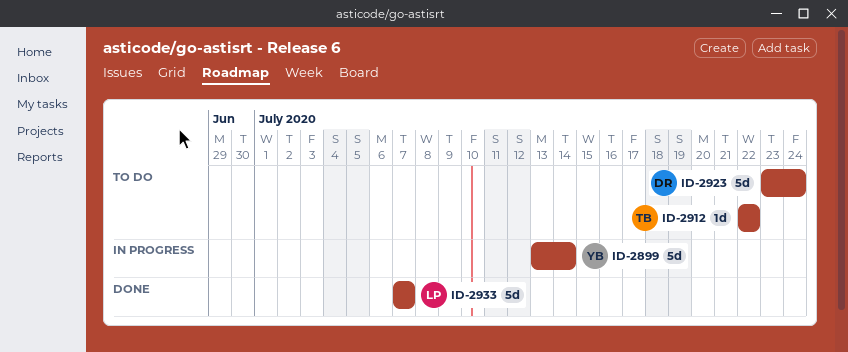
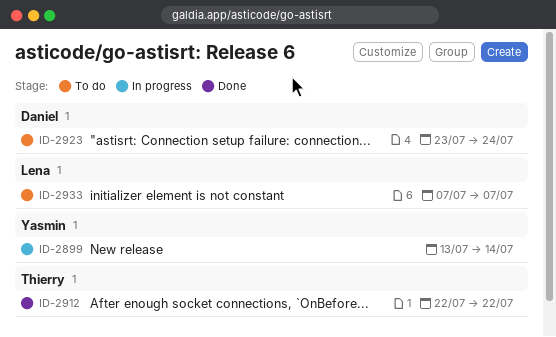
ID-2912, status: To do -> Done
ID-2933, status: Done -> To do

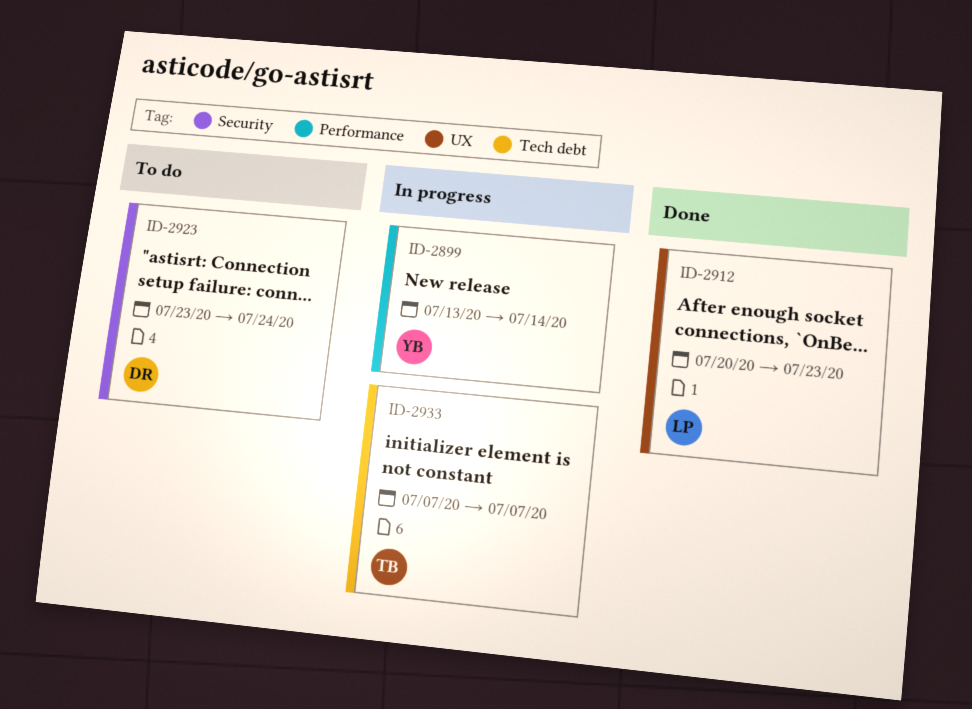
ID-2912, owner: Thierry -> Lena
ID-2912, start: Jul 22 -> Jul 20
ID-2912, due: Jul 22 -> Jul 23
ID-2933, status: To do -> In progress
ID-2933, owner: Lena -> Thierry

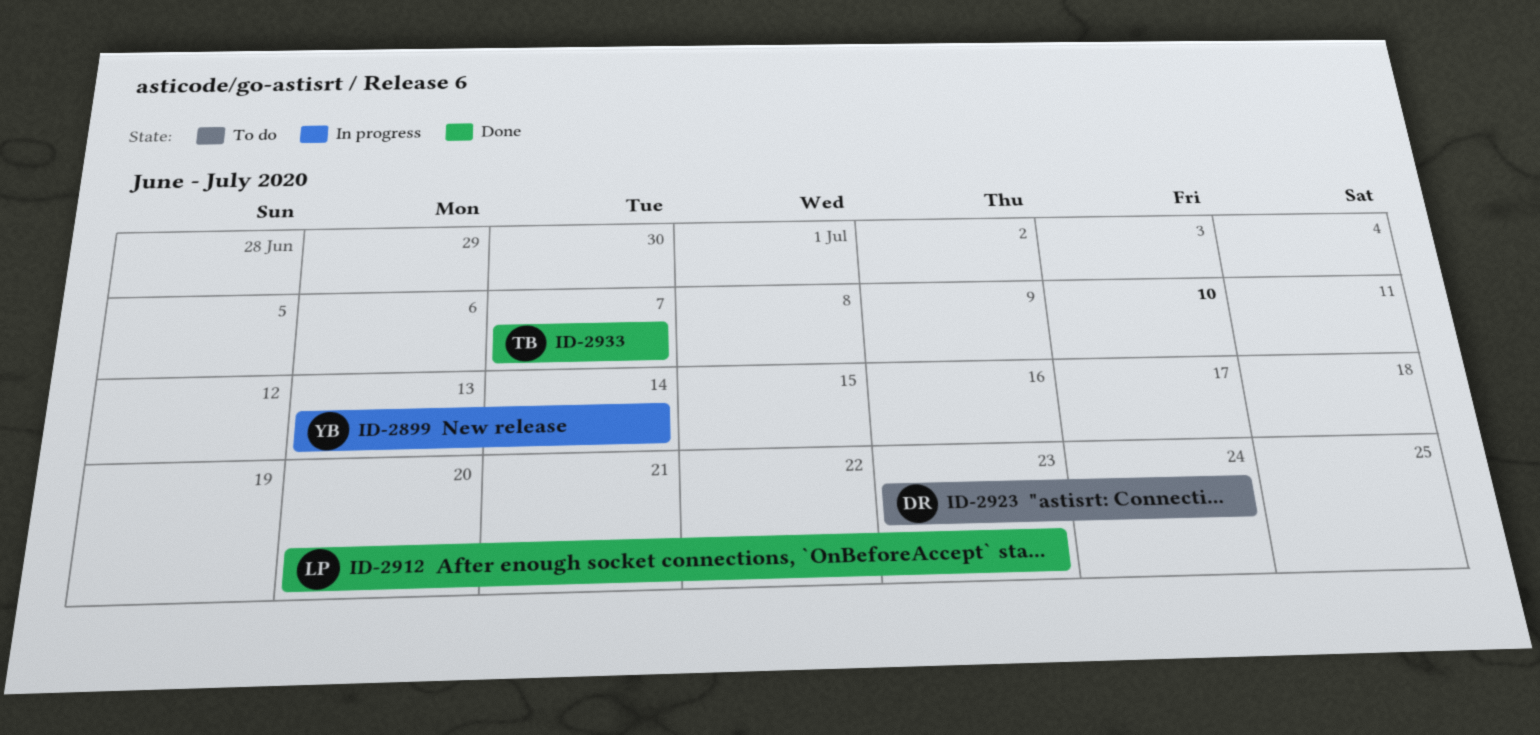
ID-2933, status: In progress -> Done

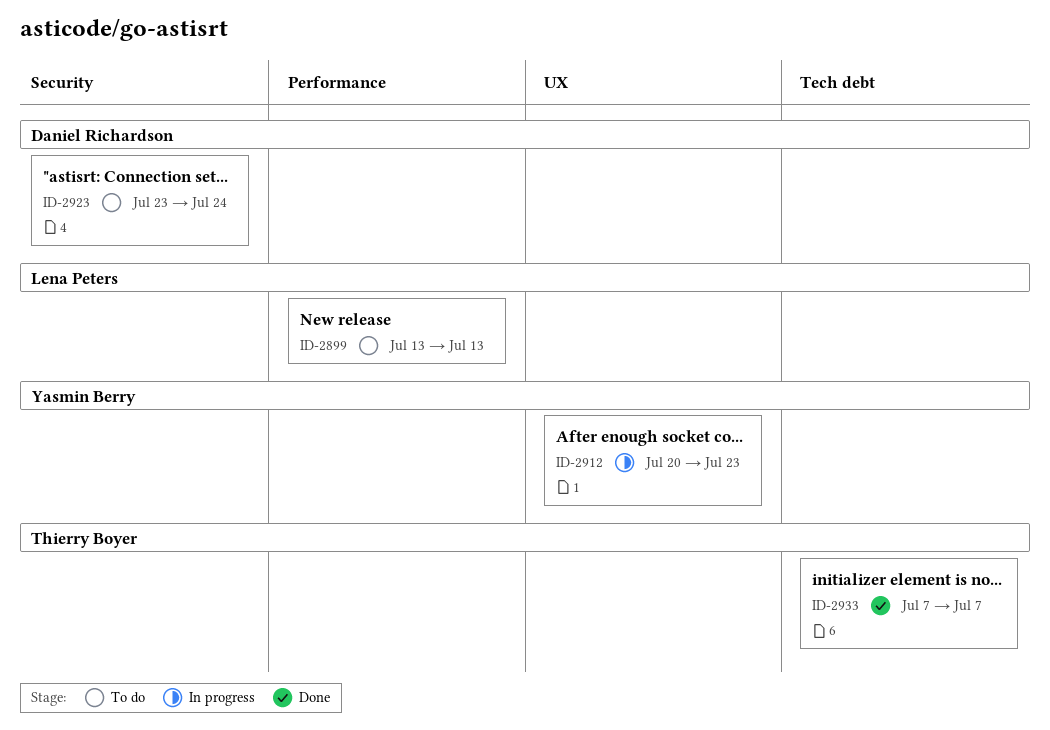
ID-2899, status: In progress -> To do
ID-2899, owner: Yasmin Berry -> Lena Peters
ID-2899, due: Jul 14 -> Jul 13
ID-2912, status: Done -> In progress
ID-2912, owner: Lena Peters -> Yasmin Berry

